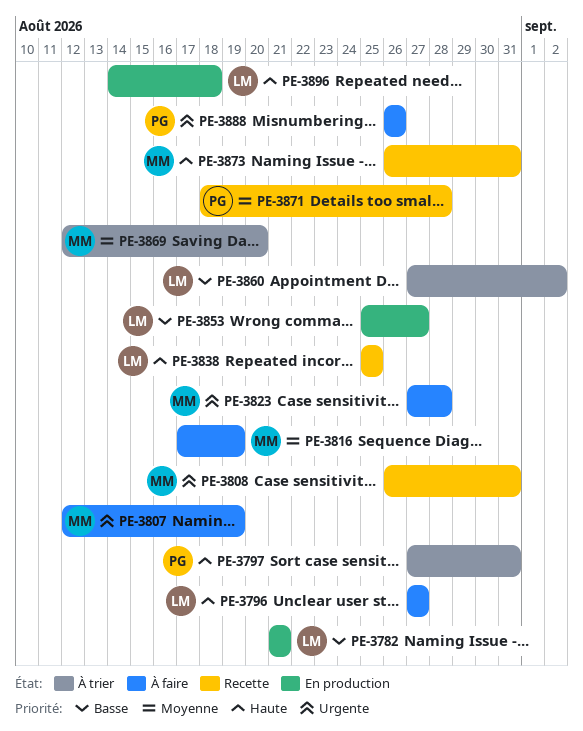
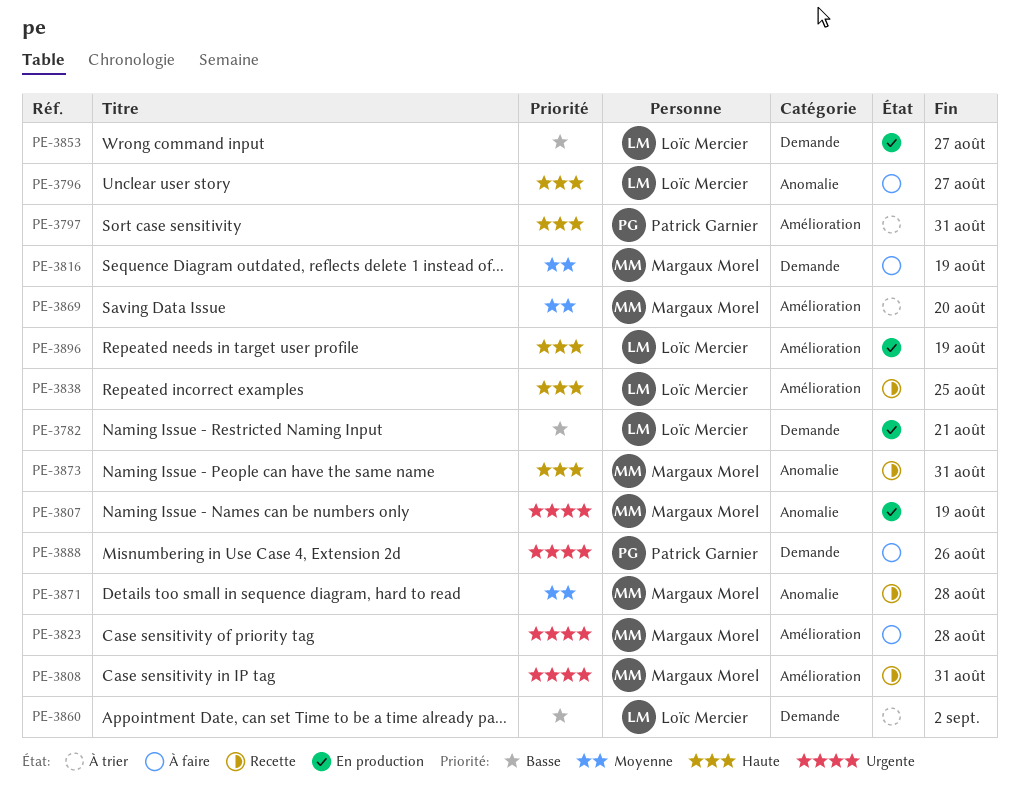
PE-3807, status: À faire -> En production
PE-3871, owner: Patrick Garnier -> Margaux Morel
PE-3896, due: Aug 18 -> Aug 19

